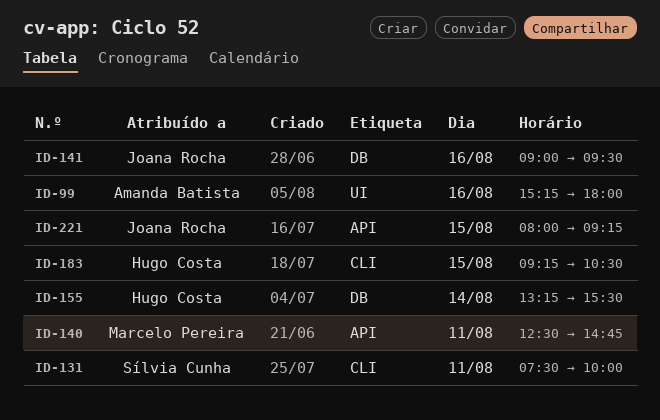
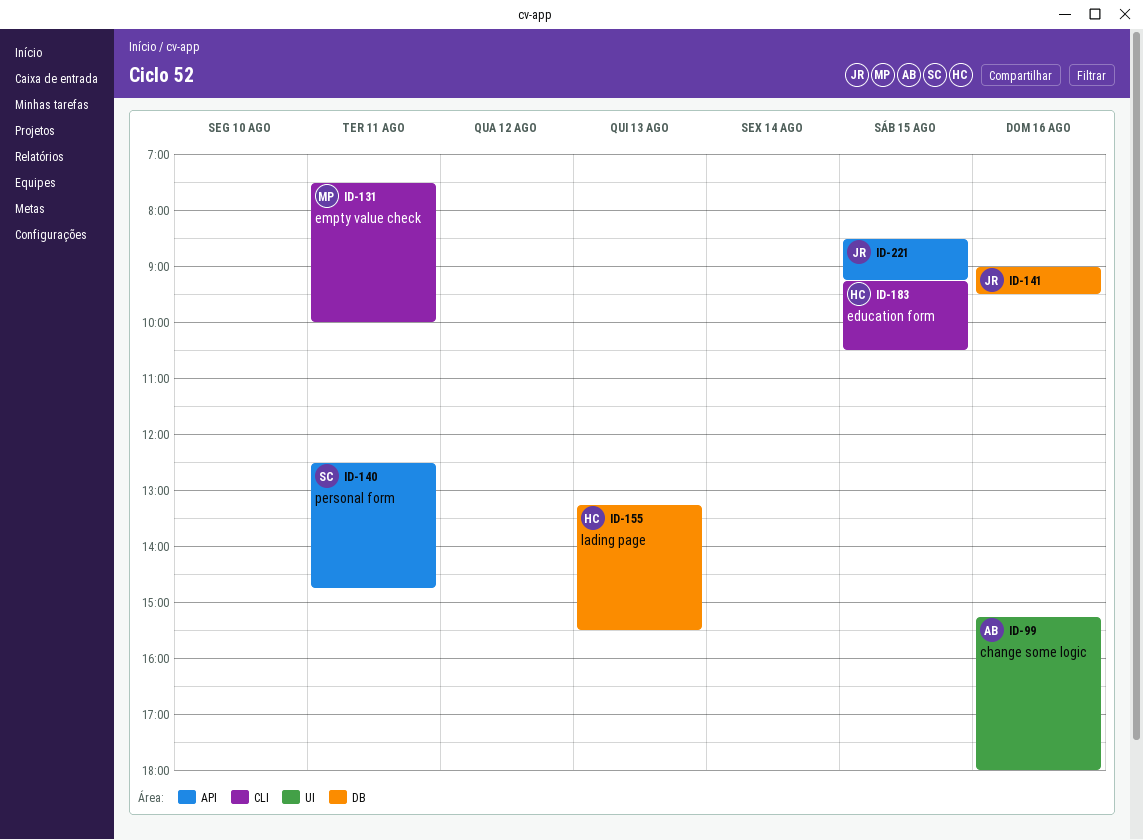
ID-131, owner: Sílvia Cunha -> Marcelo Pereira
ID-140, owner: Marcelo Pereira -> Sílvia Cunha
ID-155, day: Aug 14 -> Aug 13
ID-221, begins: 08:00 -> 08:30

